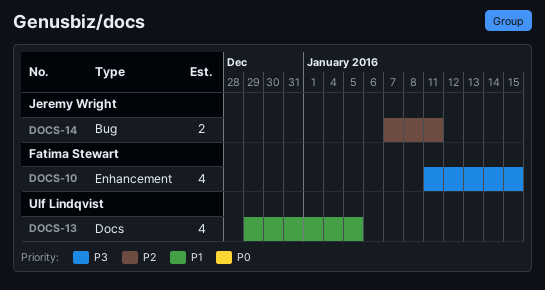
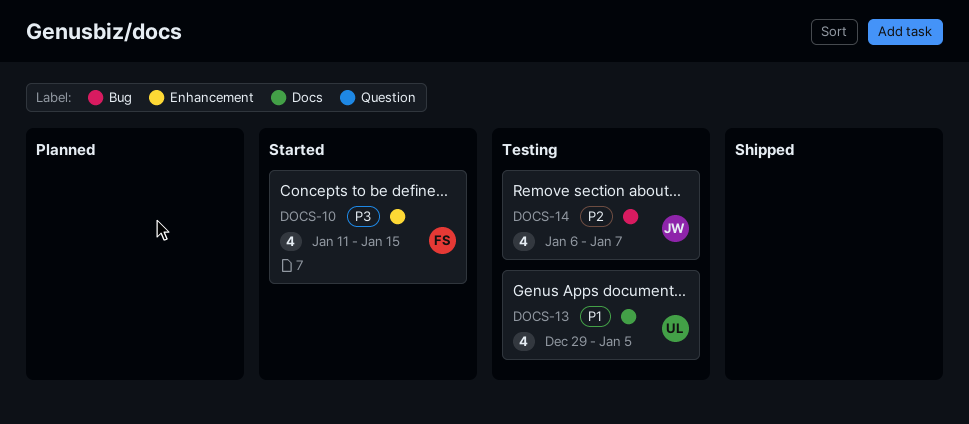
DOCS-14, estimate: 2 -> 4
DOCS-14, start: Jan 7 -> Jan 6
DOCS-14, due: Jan 11 -> Jan 7

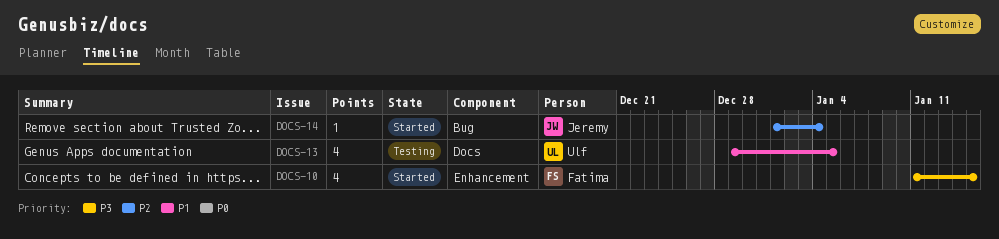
DOCS-14, status: Testing -> Started
DOCS-14, estimate: 4 -> 1
DOCS-14, start: Jan 6 -> Jan 1
DOCS-14, due: Jan 7 -> Jan 4

